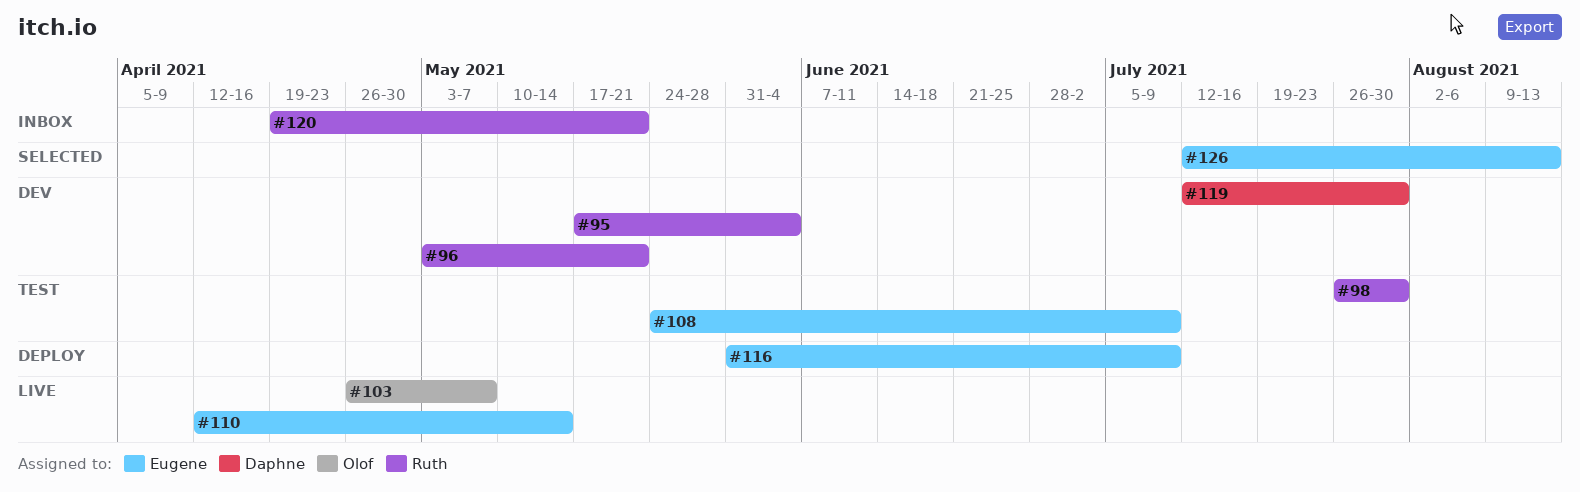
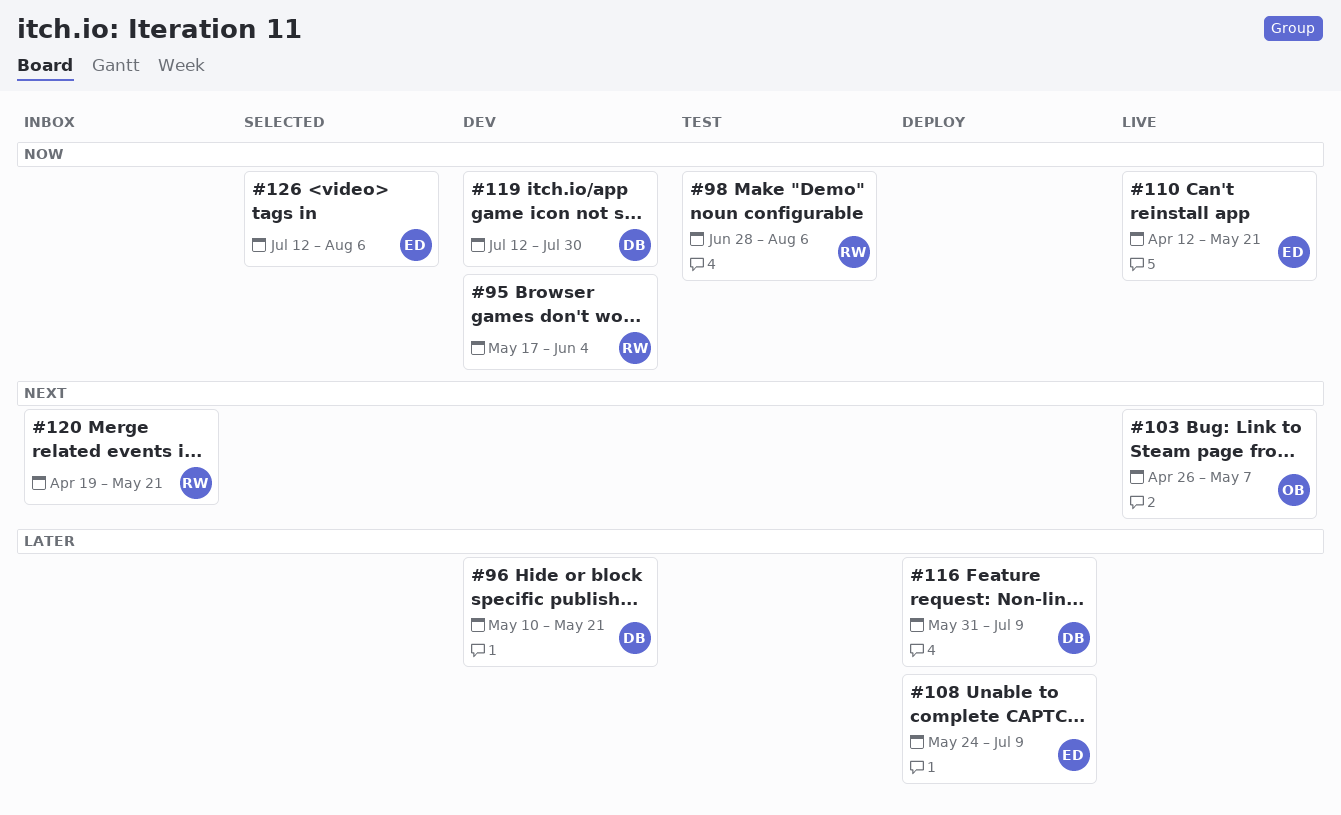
#96, owner: Ruth -> Daphne
#96, start: May 3 -> May 10
#98, start: Jul 26 -> Jun 28
#98, due: Jul 30 -> Aug 6
#108, status: Test -> Deploy
#110, due: May 14 -> May 21
#116, owner: Eugene -> Daphne
#126, due: Aug 13 -> Aug 6

